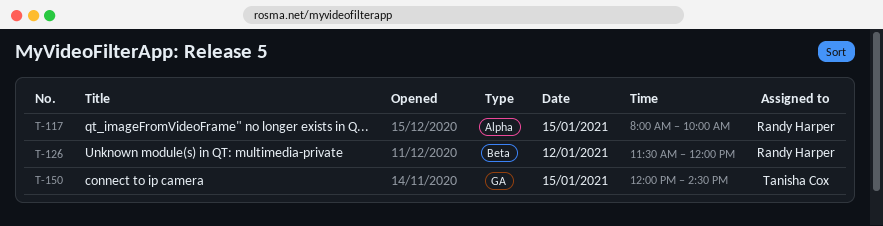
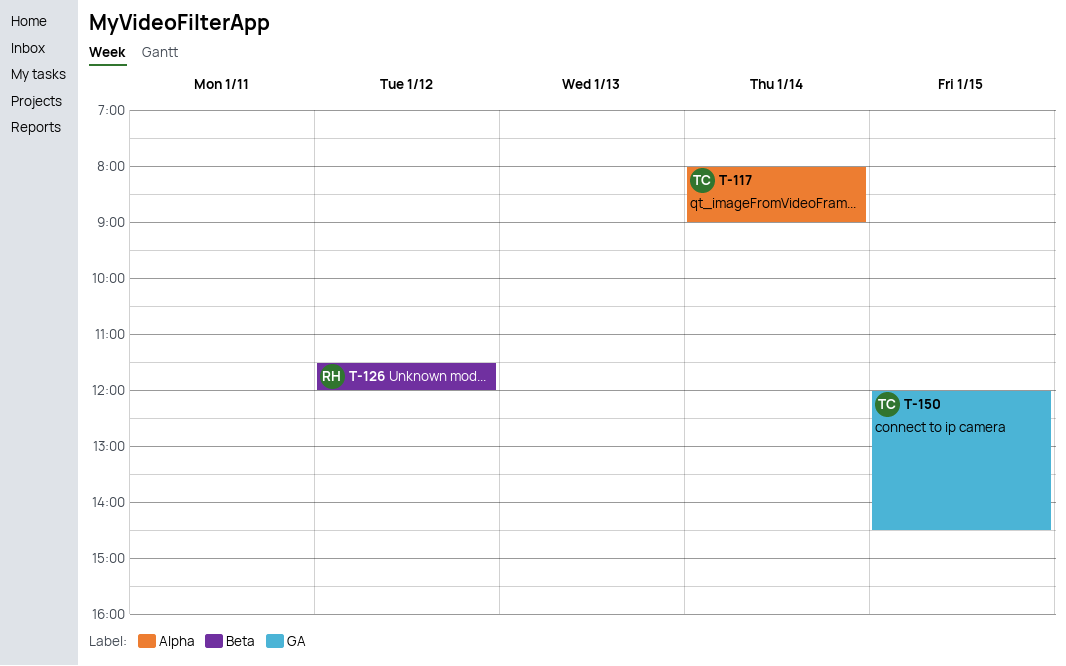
T-117, owner: Randy Harper -> Tanisha Cox
T-117, day: Jan 15 -> Jan 14
T-117, ends: 10:00 -> 09:00

